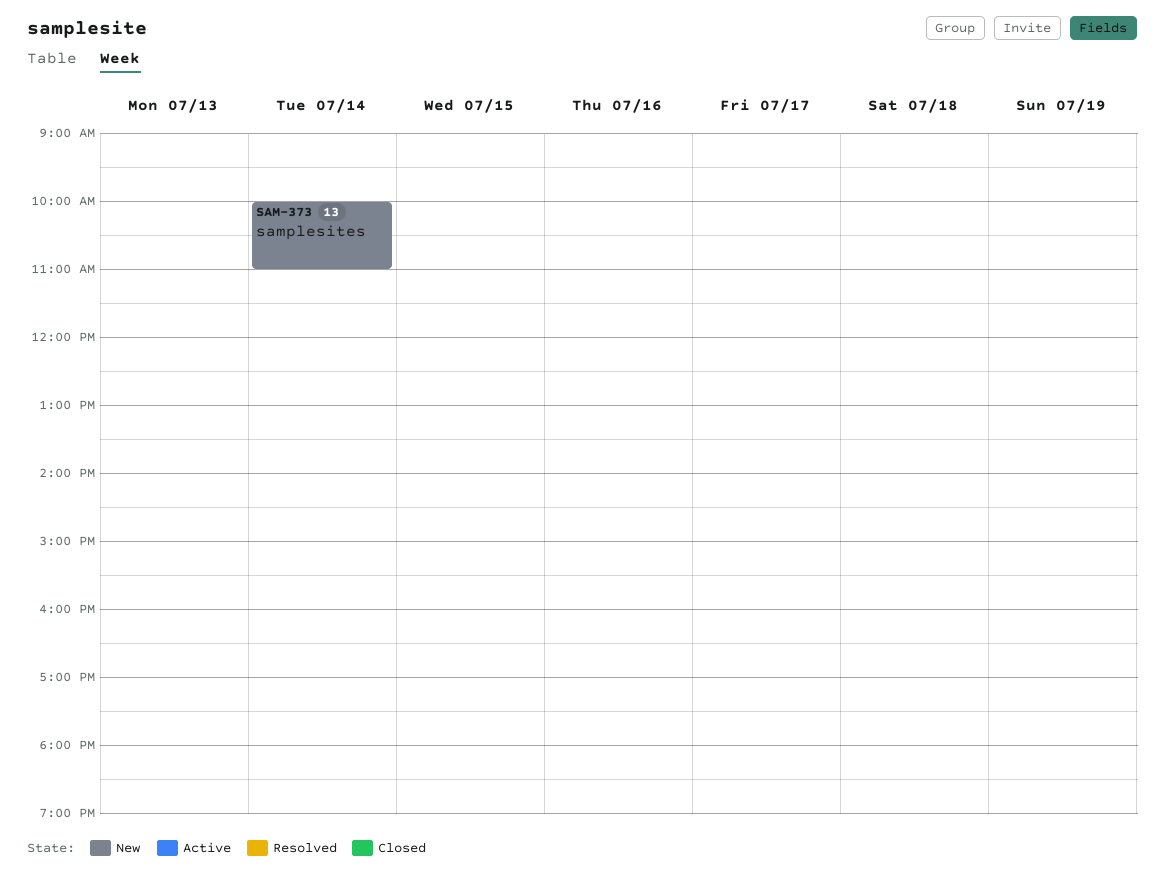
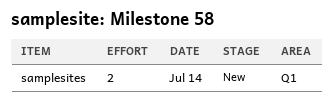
samplesites, estimate: 13 -> 2

